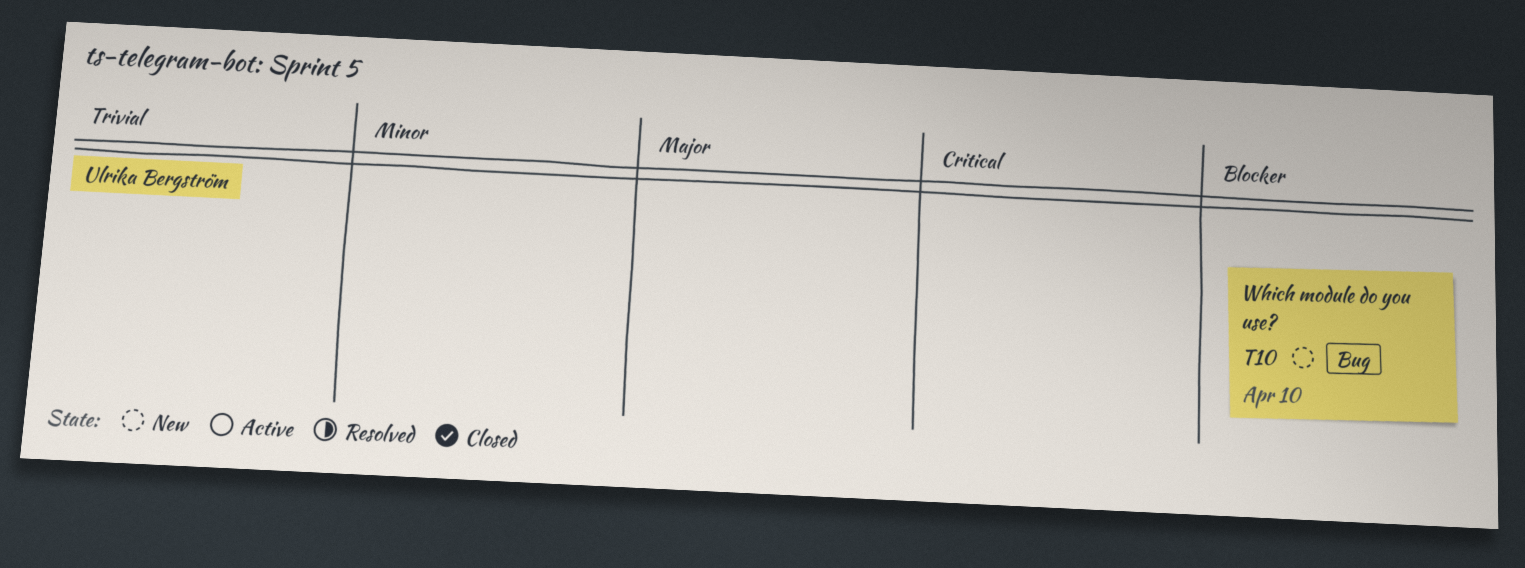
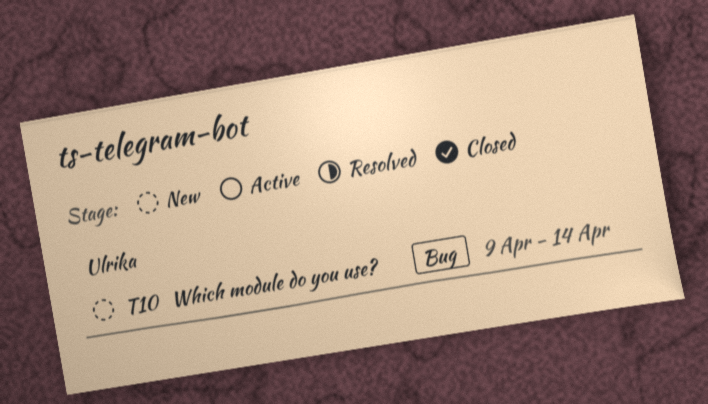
T10, due: Apr 10 -> Apr 14

